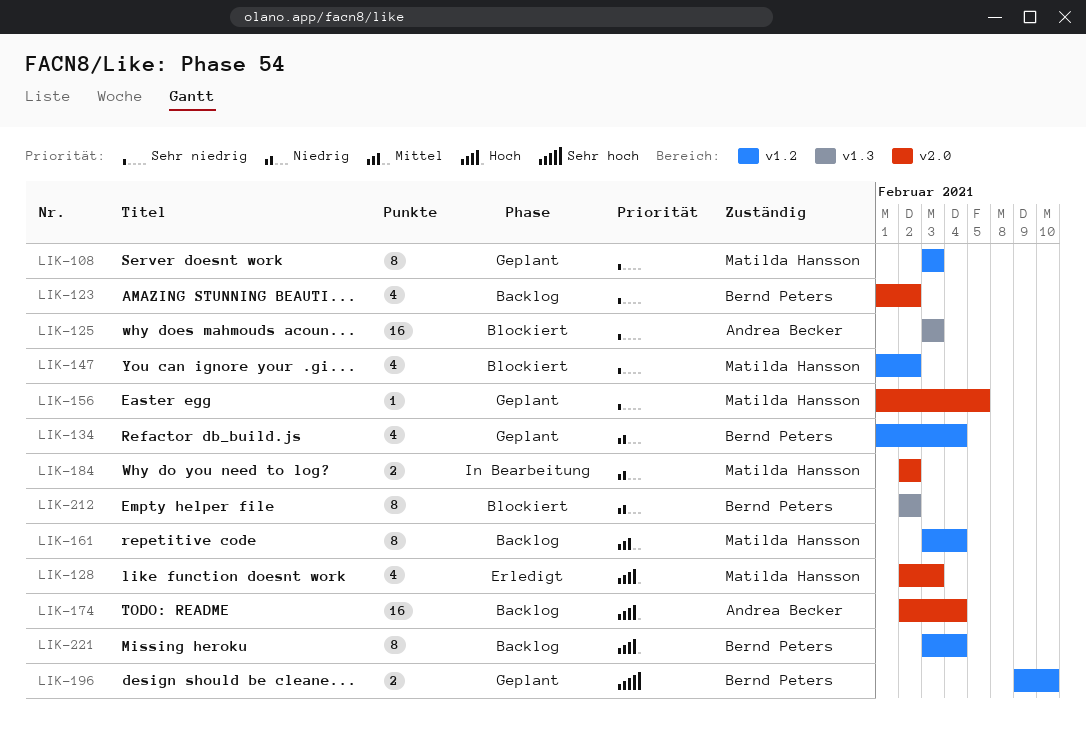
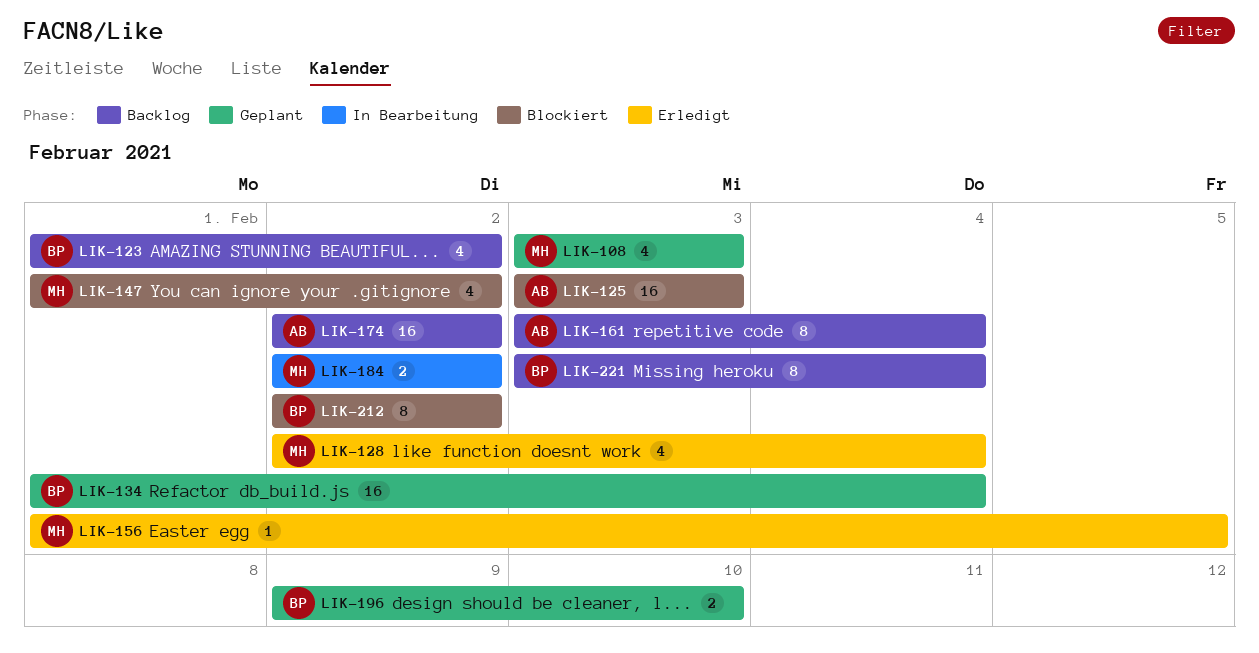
LIK-108, estimate: 8 -> 4
LIK-128, due: Feb 3 -> Feb 4
LIK-134, estimate: 4 -> 16
LIK-156, status: Geplant -> Erledigt
LIK-161, owner: Matilda Hansson -> Andrea Becker
LIK-174, due: Feb 4 -> Feb 2

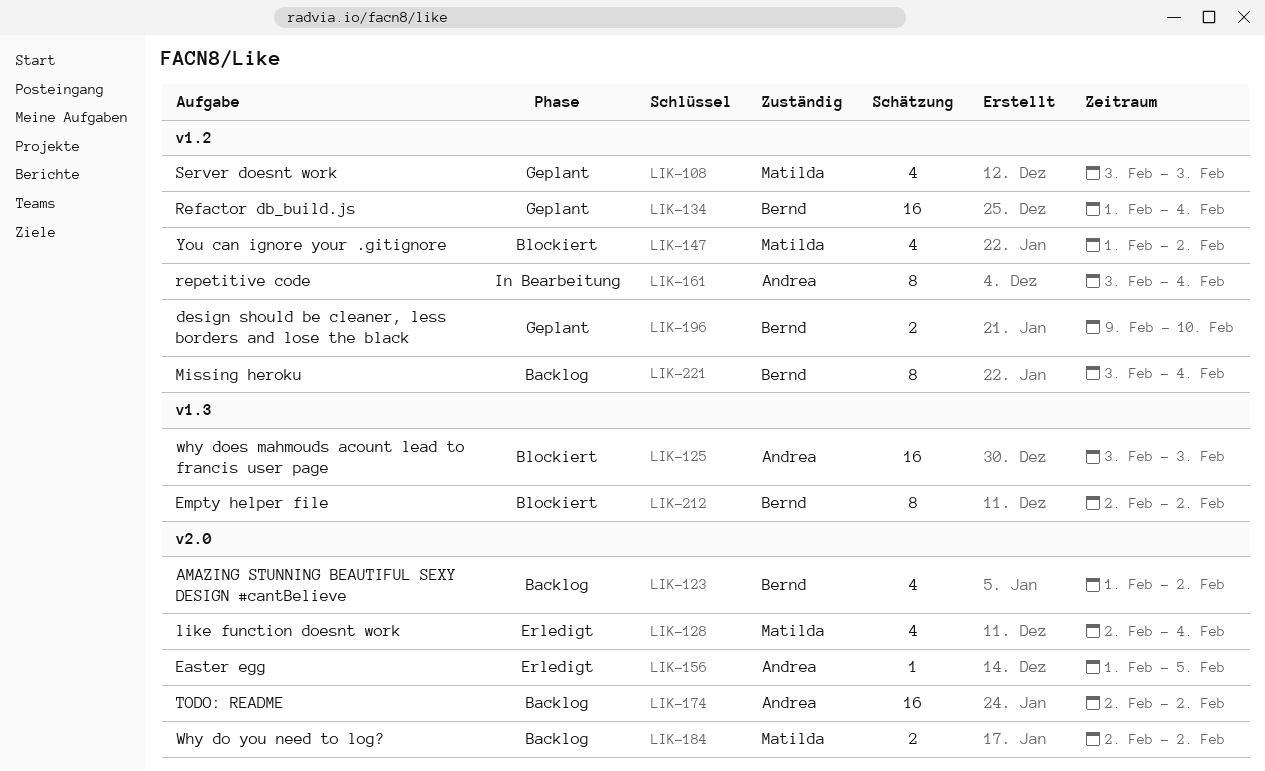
LIK-156, owner: Matilda -> Andrea
LIK-161, status: Backlog -> In Bearbeitung
LIK-184, status: In Bearbeitung -> Backlog

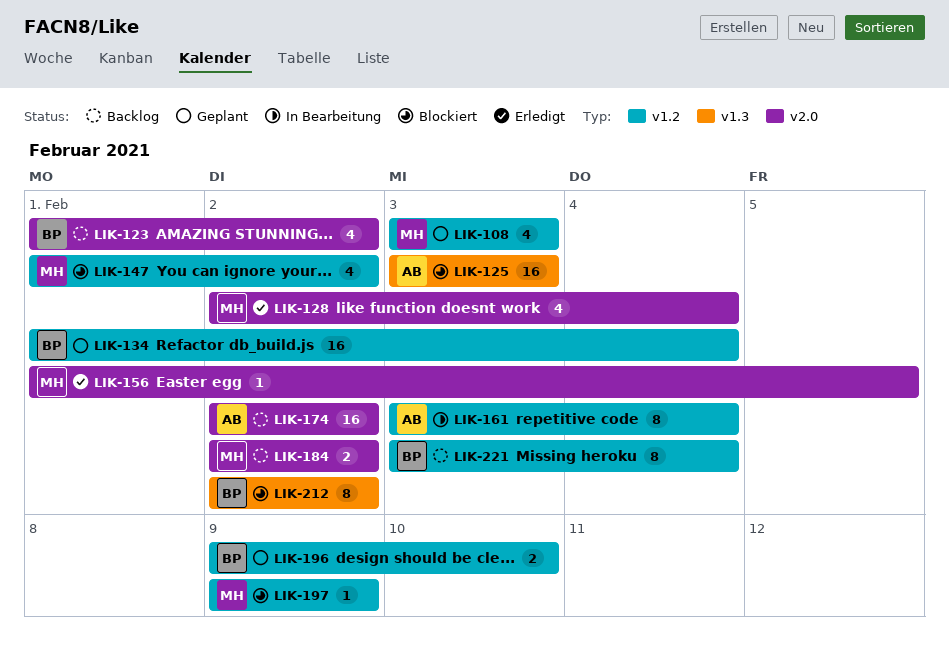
LIK-156, owner: Andrea -> Matilda
LIK-197: none -> present

